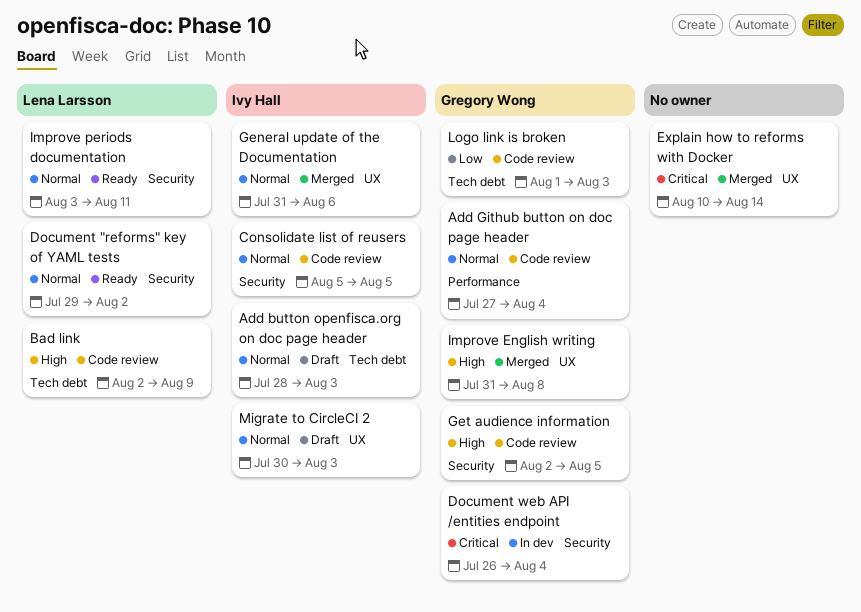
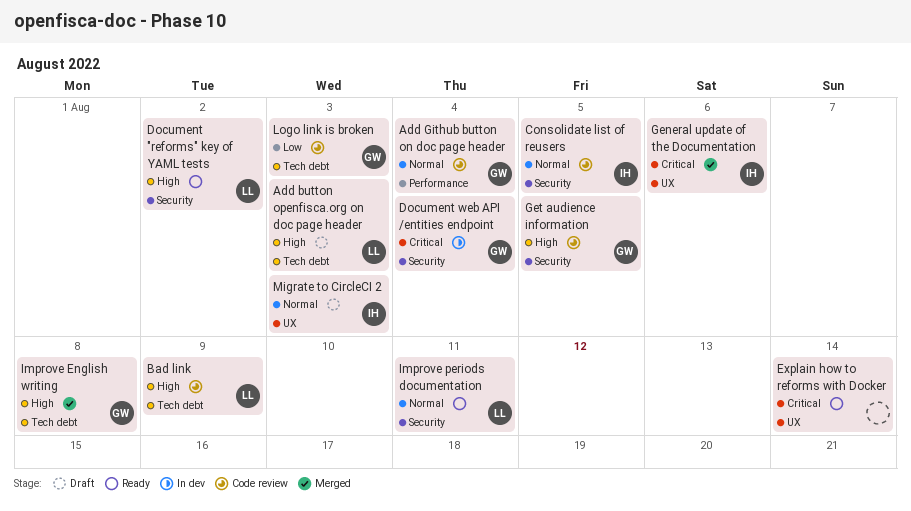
Add button openfisca.org on doc page header, owner: Ivy Hall -> Lena Larsson
Add button openfisca.org on doc page header, priority: Normal -> High
Document "reforms" key of YAML tests, priority: Normal -> High
Explain how to reforms with Docker, status: Merged -> Ready
General update of the Documentation, priority: Normal -> Critical
Improve English writing, label: UX -> Tech debt

